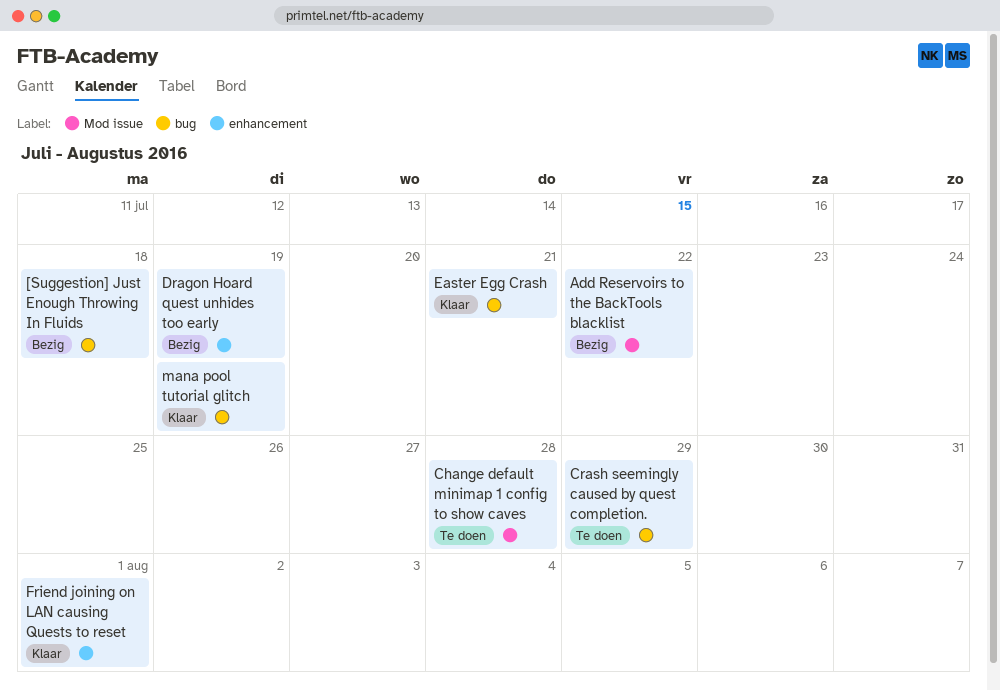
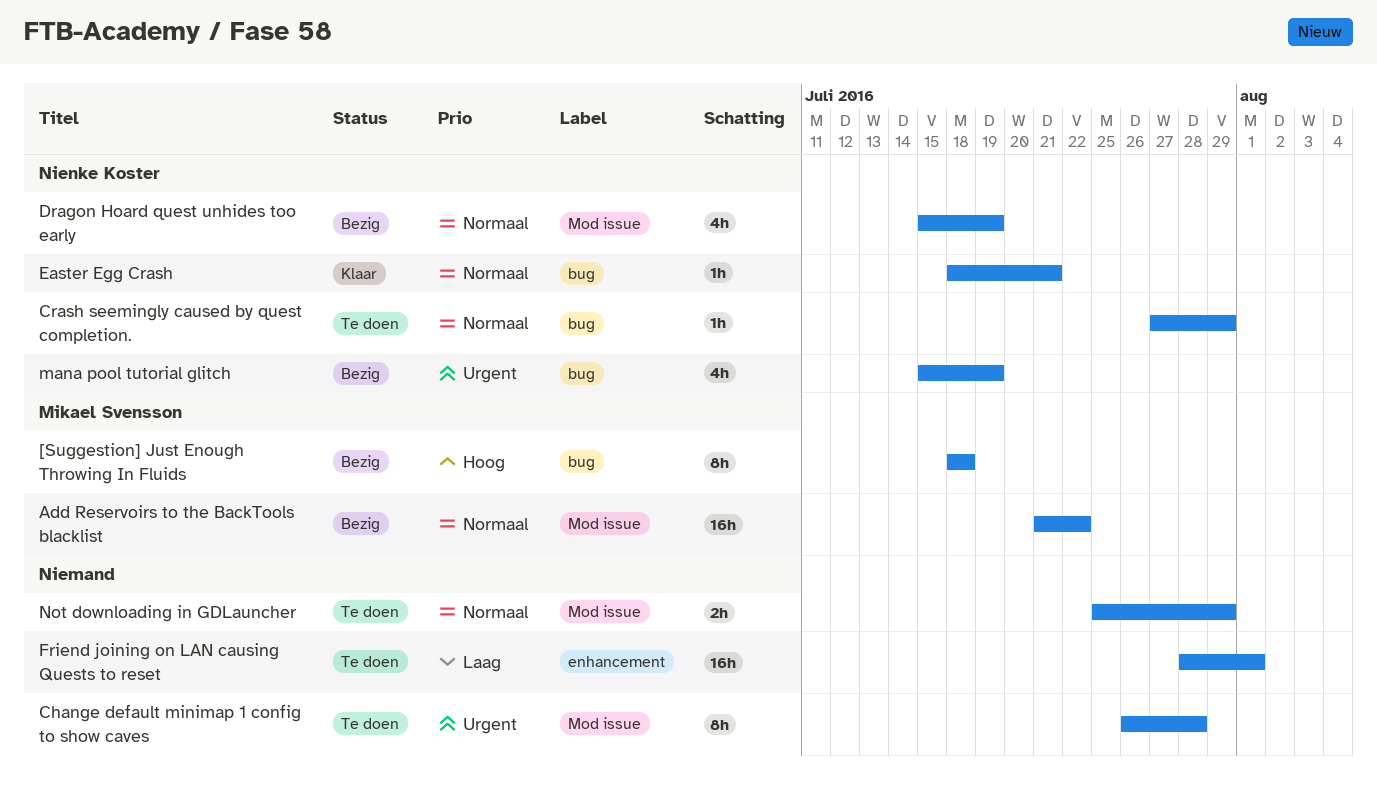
Dragon Hoard quest unhides too early, label: enhancement -> Mod issue
Friend joining on LAN causing Quests to reset, status: Klaar -> Te doen
mana pool tutorial glitch, status: Klaar -> Bezig
Not downloading in GDLauncher: none -> present

